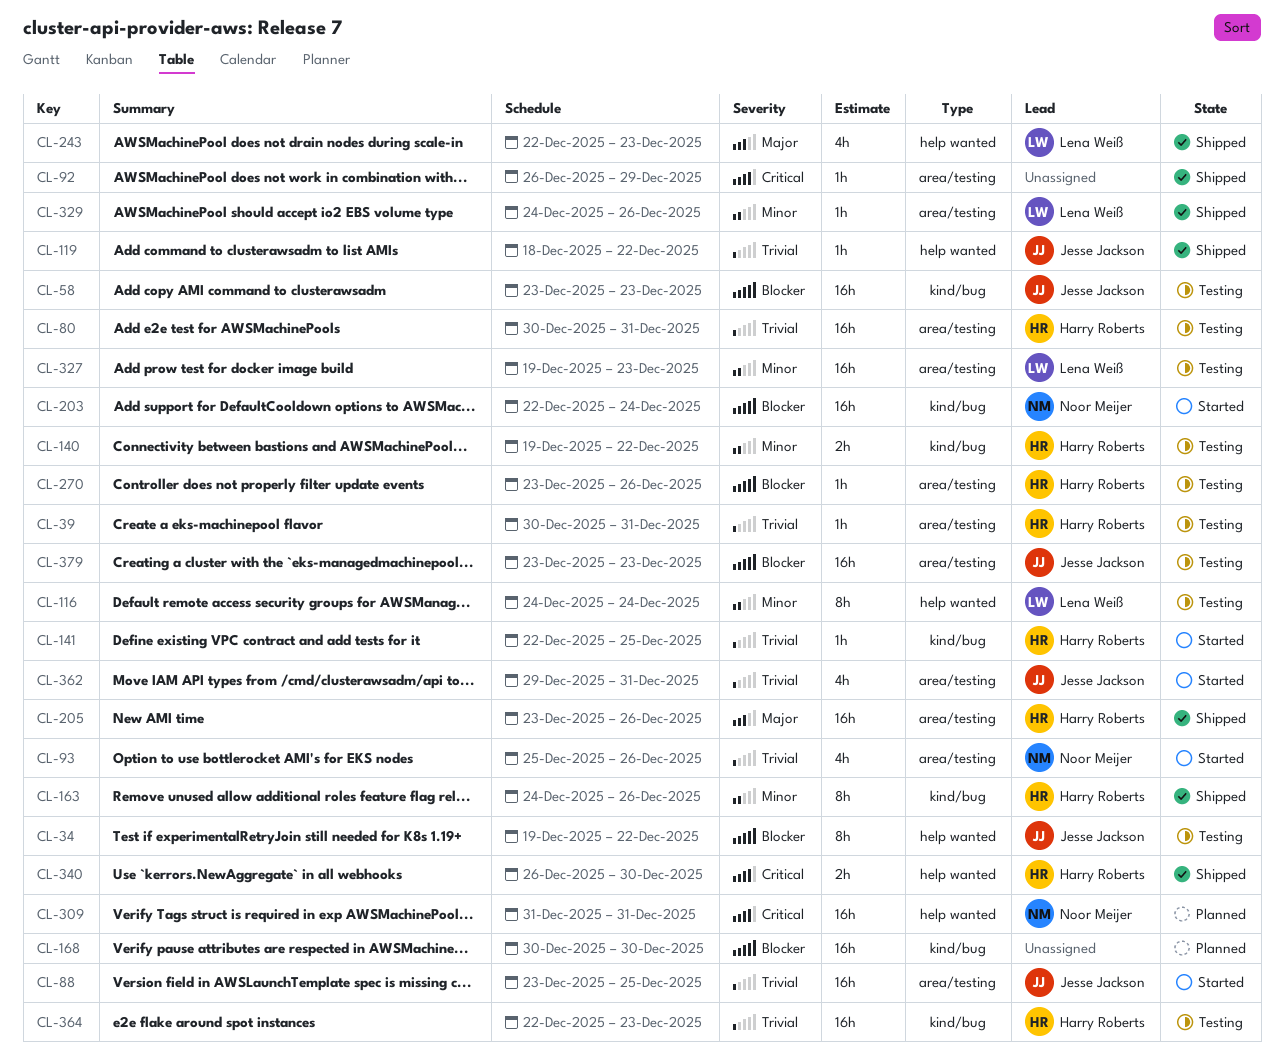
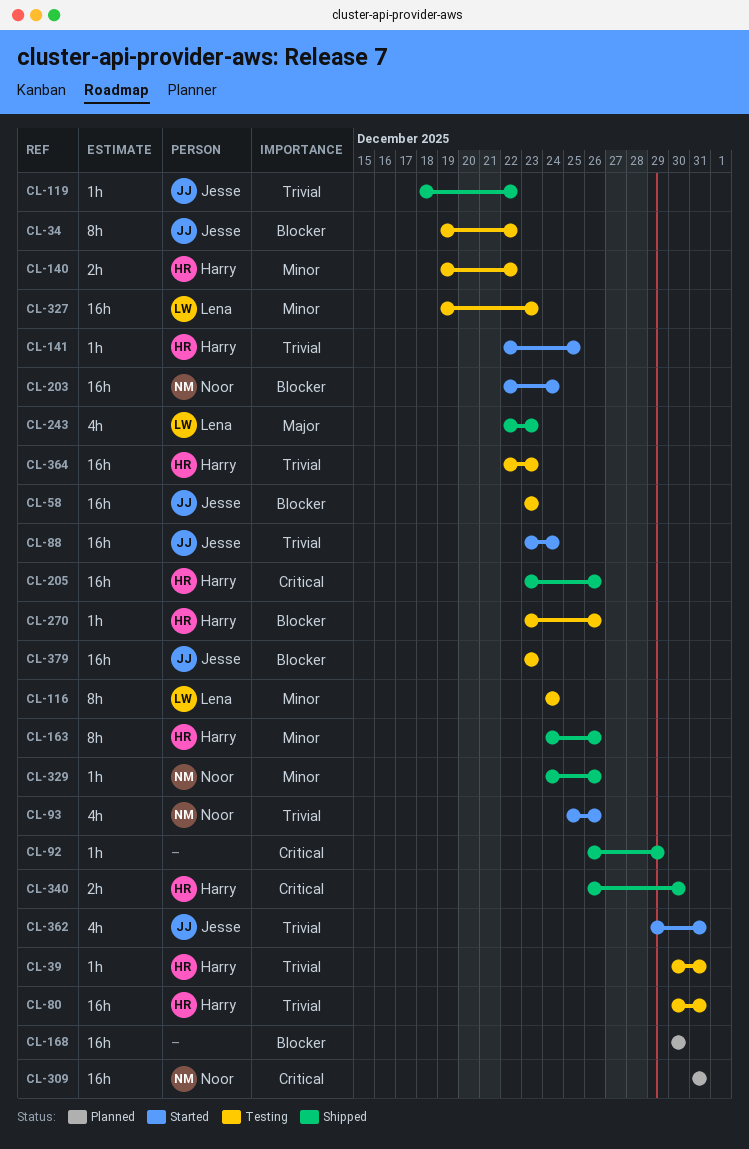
CL-88, due: Dec 25 -> Dec 24
CL-205, priority: Major -> Critical
CL-329, owner: Lena Weiß -> Noor Meijer

